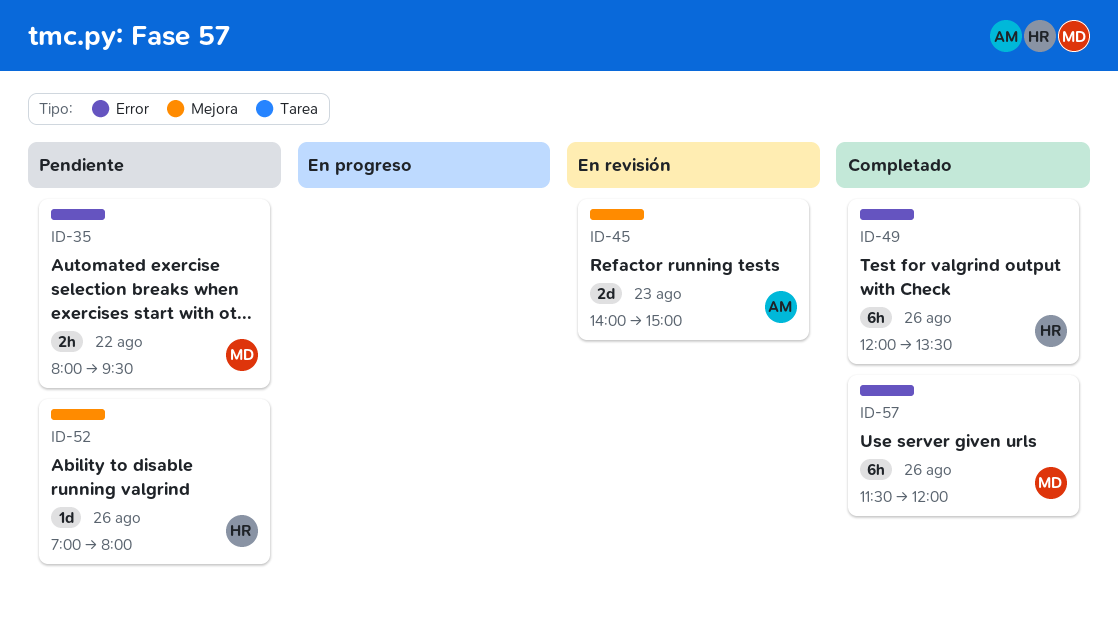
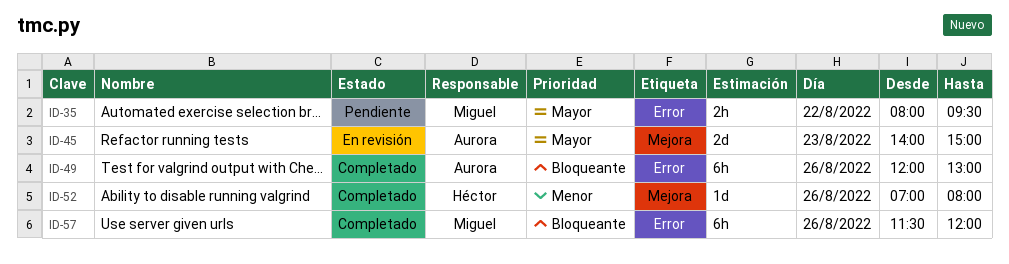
ID-49, owner: Héctor -> Aurora
ID-49, ends: 13:30 -> 13:00
ID-52, status: Pendiente -> Completado

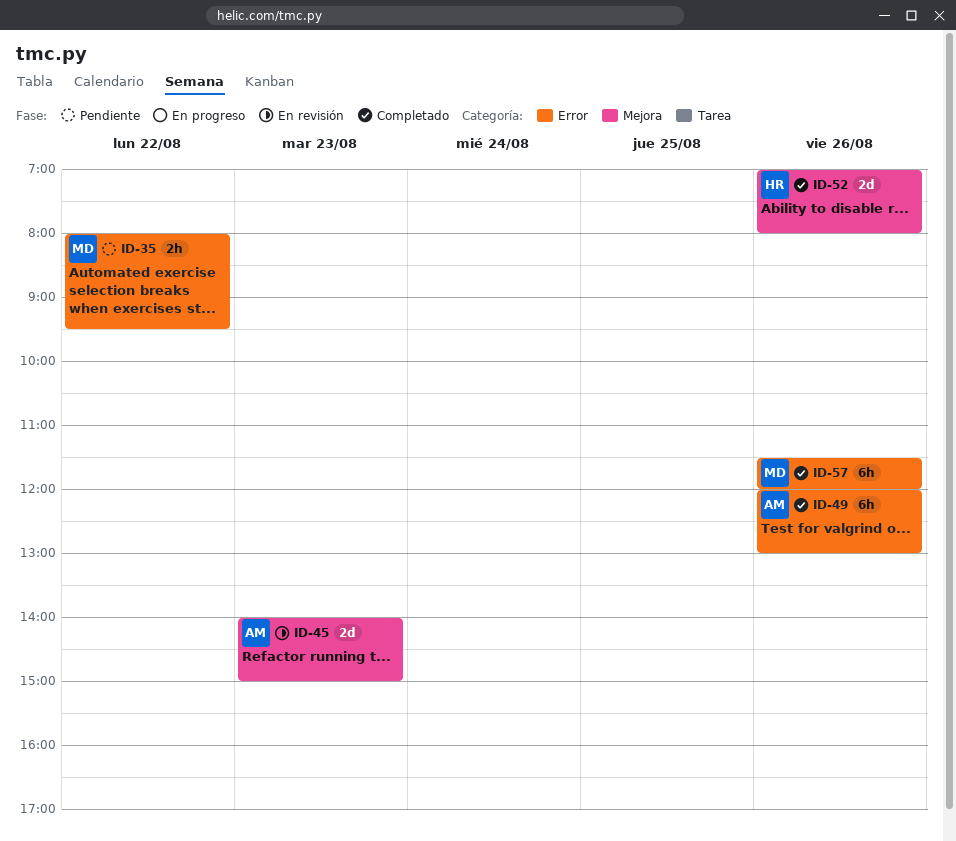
ID-52, estimate: 1d -> 2d

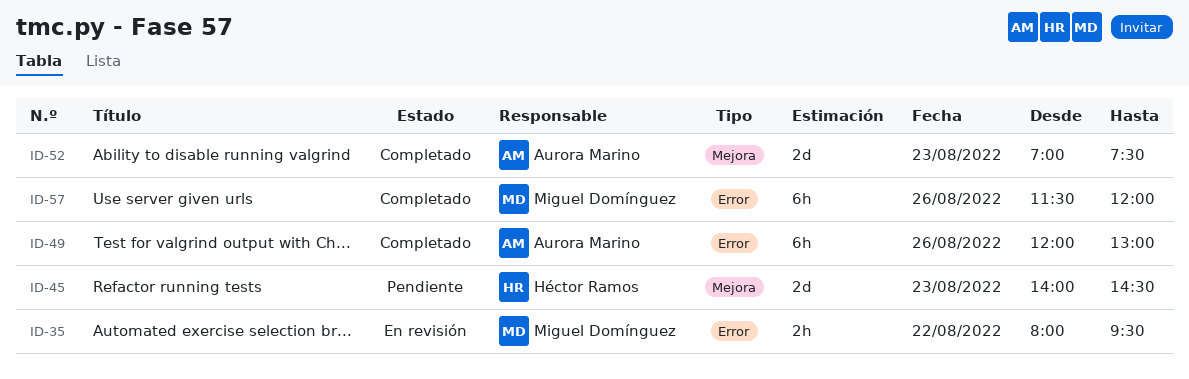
ID-35, status: Pendiente -> En revisión
ID-45, status: En revisión -> Pendiente
ID-45, owner: Aurora Marino -> Héctor Ramos
ID-45, ends: 15:00 -> 14:30
ID-52, owner: Héctor Ramos -> Aurora Marino
ID-52, day: Aug 26 -> Aug 23
ID-52, ends: 08:00 -> 07:30

